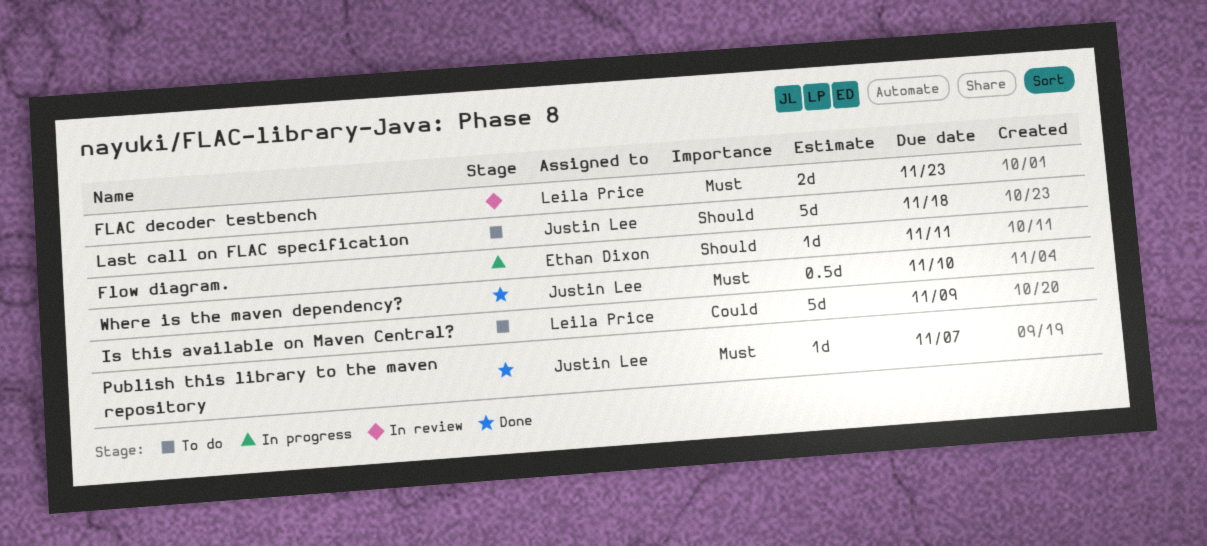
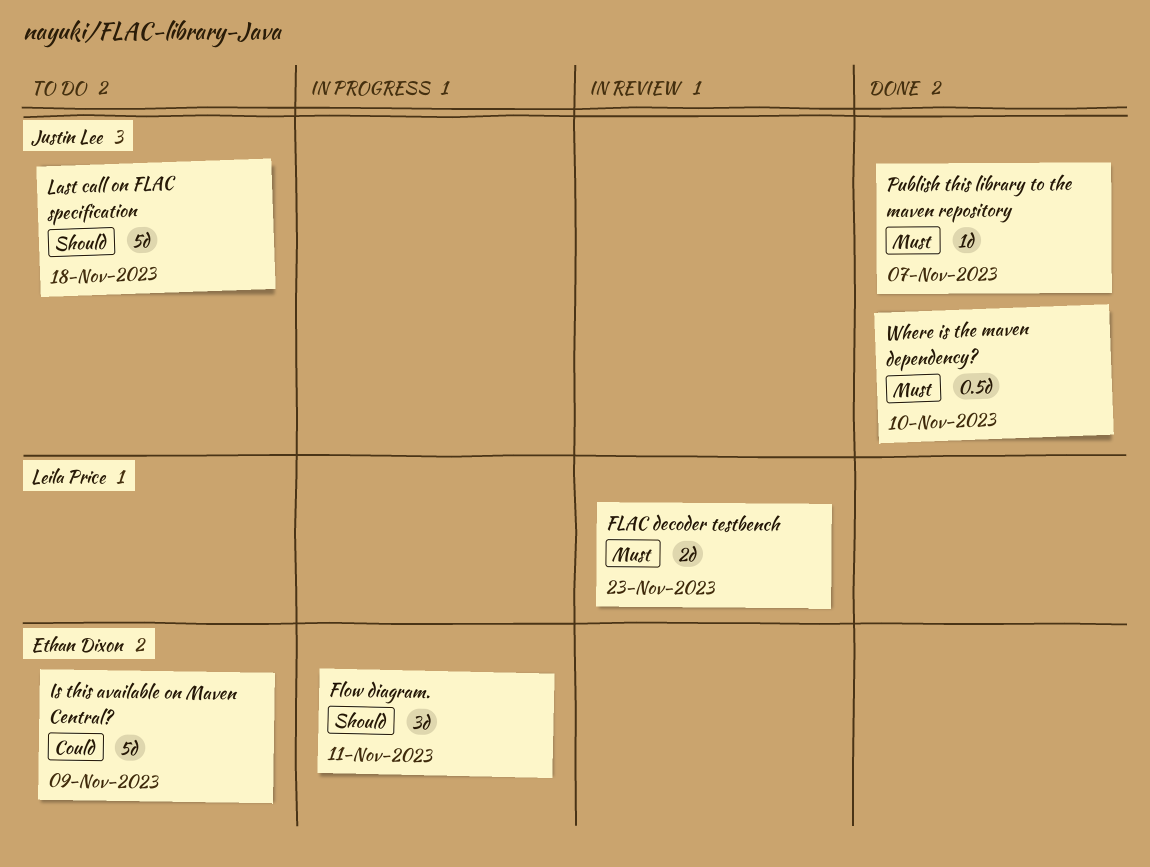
Flow diagram., estimate: 1d -> 3d
Is this available on Maven Central?, owner: Leila Price -> Ethan Dixon

